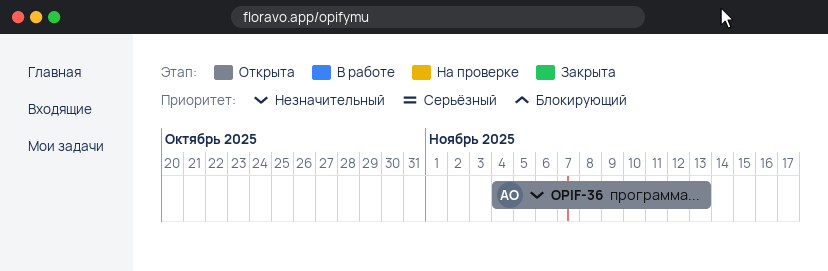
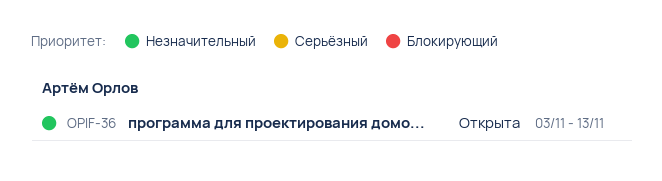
OPIF-36, start: Nov 4 -> Nov 3

